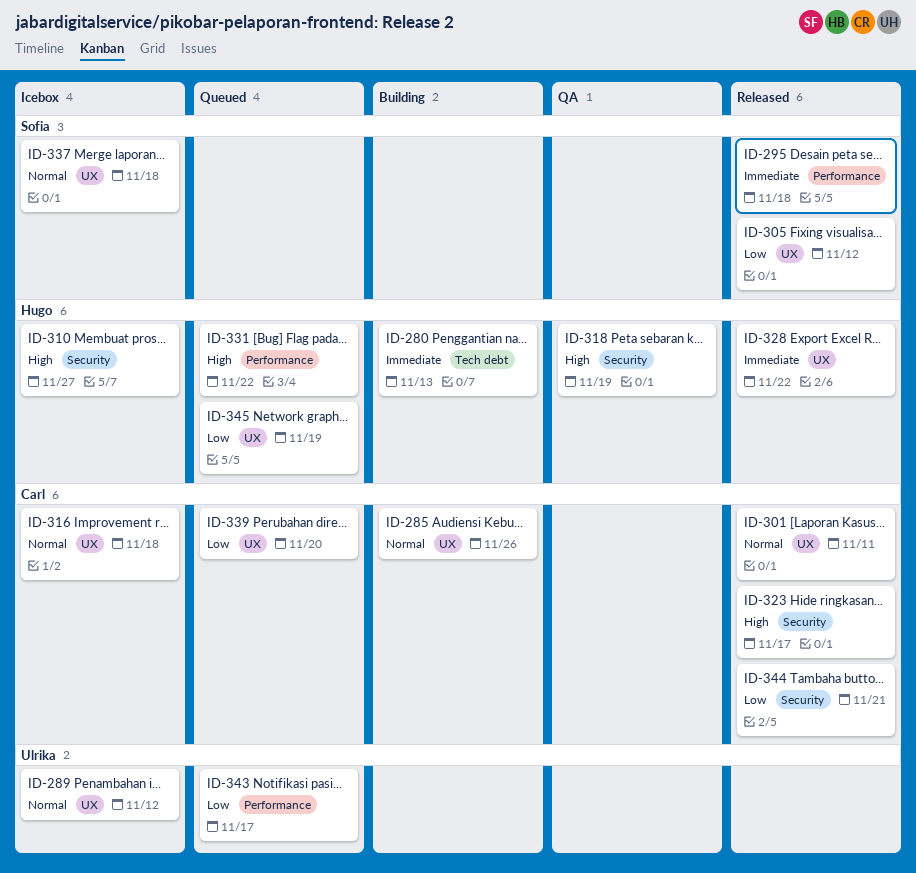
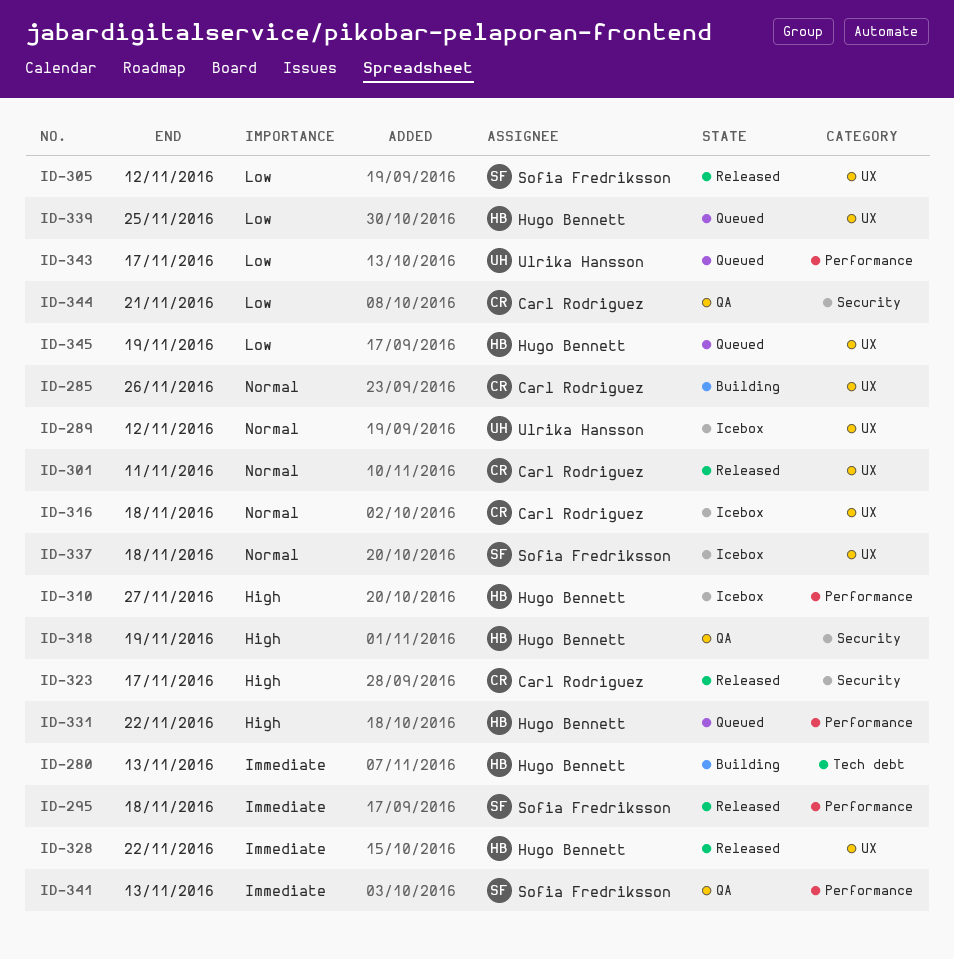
ID-310, label: Security -> Performance
ID-339, owner: Carl Rodriguez -> Hugo Bennett
ID-339, due: Nov 20 -> Nov 25
ID-341: none -> present
ID-344, status: Released -> QA

